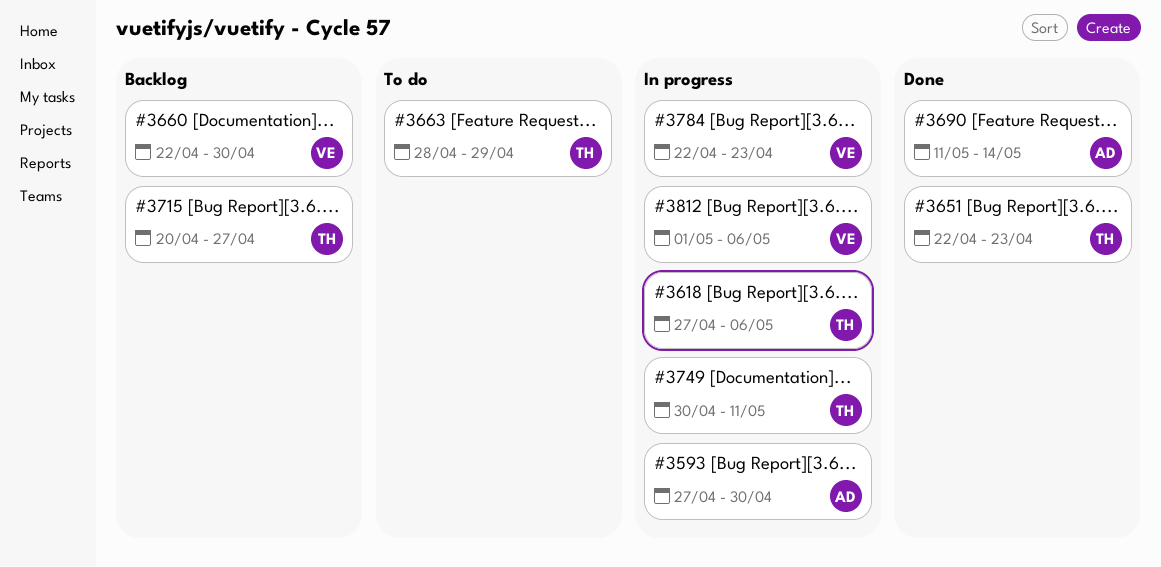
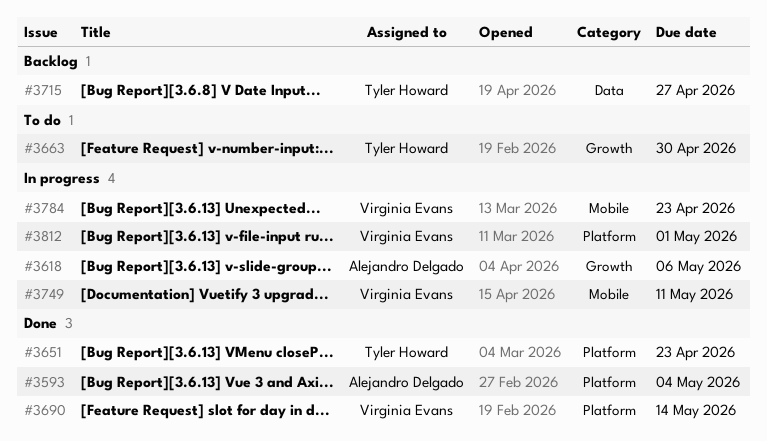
#3593, status: In progress -> Done
#3593, due: Apr 30 -> May 4
#3618, owner: Tyler Howard -> Alejandro Delgado
#3660: present -> none
#3663, due: Apr 29 -> Apr 30
#3690, owner: Alejandro Delgado -> Virginia Evans
#3749, owner: Tyler Howard -> Virginia Evans
#3812, due: May 6 -> May 1

